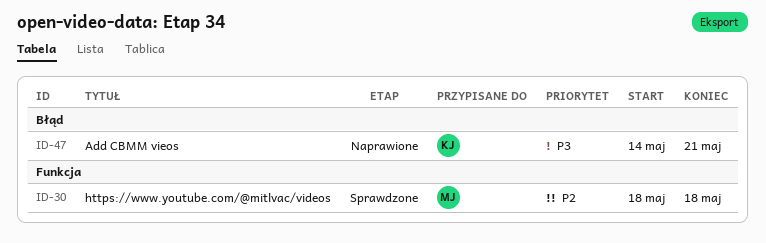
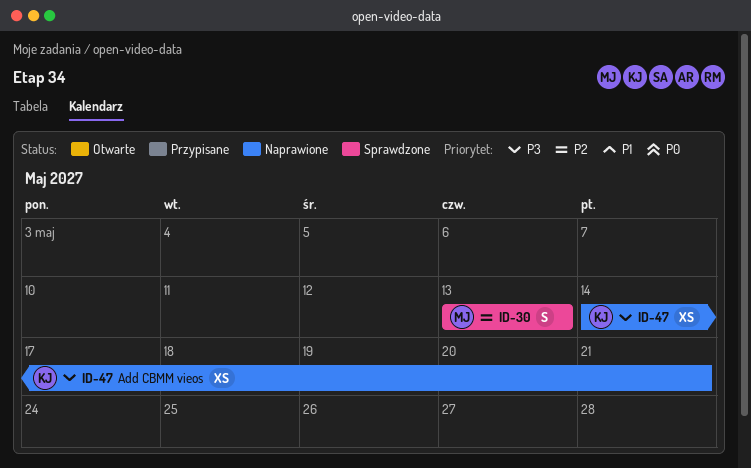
ID-30, start: May 18 -> May 13
ID-30, due: May 18 -> May 13

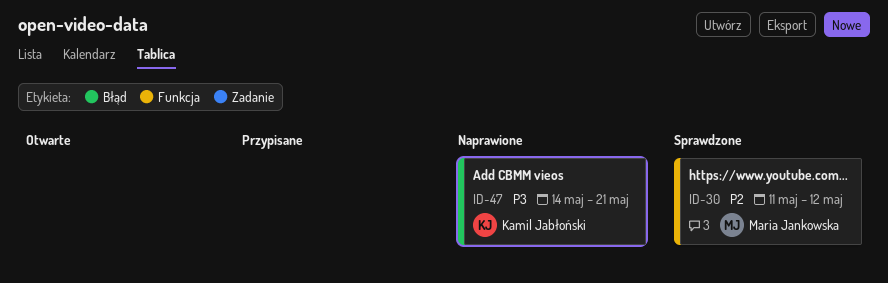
ID-30, start: May 13 -> May 11
ID-30, due: May 13 -> May 12

